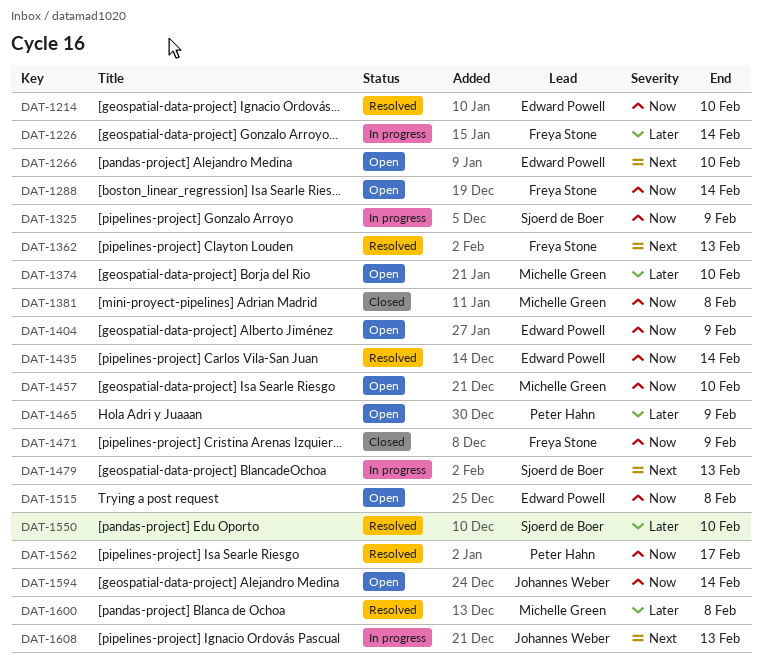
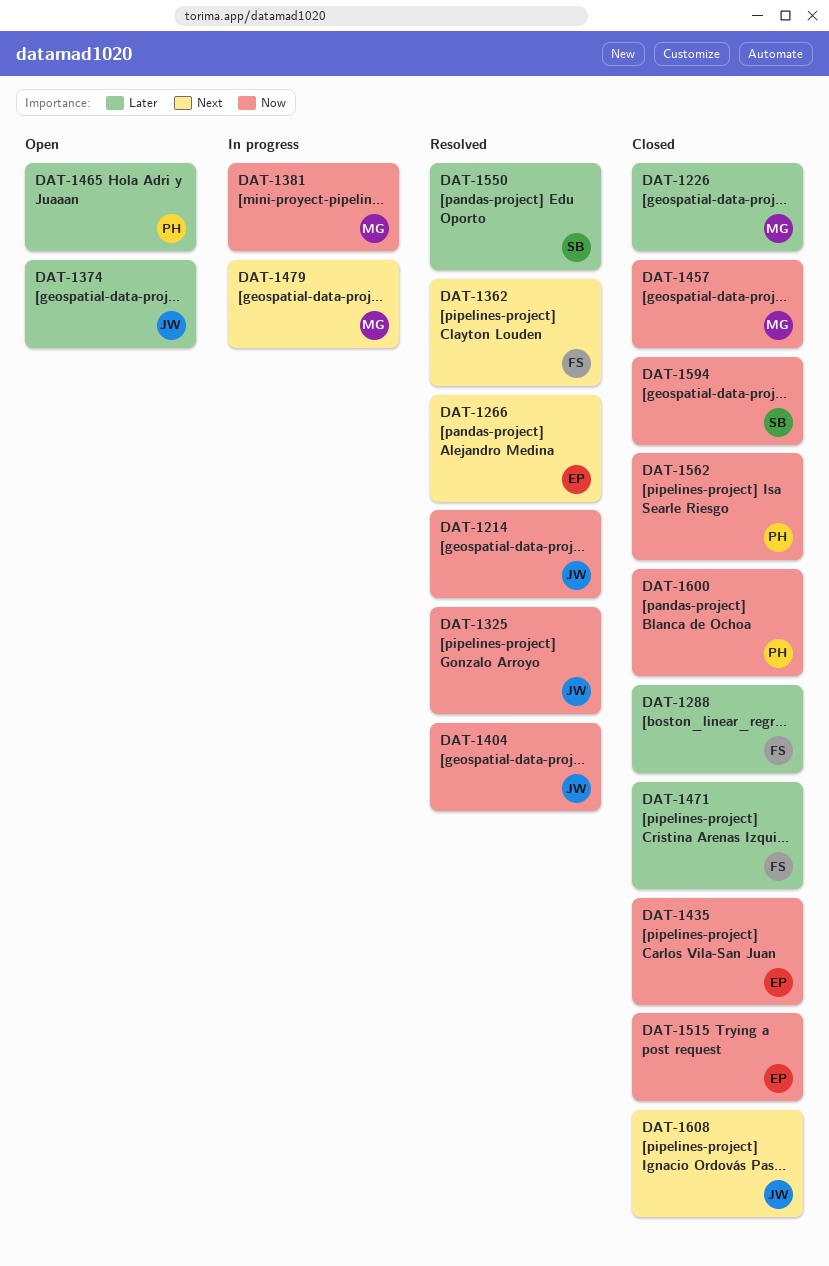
DAT-1214, owner: Edward Powell -> Johannes Weber
DAT-1226, status: In progress -> Closed
DAT-1226, owner: Freya Stone -> Michelle Green
DAT-1266, status: Open -> Resolved
DAT-1288, status: Open -> Closed
DAT-1288, priority: Now -> Later
DAT-1325, status: In progress -> Resolved
DAT-1325, owner: Sjoerd de Boer -> Johannes Weber
DAT-1374, owner: Michelle Green -> Johannes Weber
DAT-1381, status: Closed -> In progress
DAT-1404, status: Open -> Resolved
DAT-1404, owner: Edward Powell -> Johannes Weber
DAT-1435, status: Resolved -> Closed
DAT-1457, status: Open -> Closed
DAT-1471, priority: Now -> Later
DAT-1479, owner: Sjoerd de Boer -> Michelle Green
DAT-1515, status: Open -> Closed
DAT-1562, status: Resolved -> Closed
DAT-1594, status: Open -> Closed
DAT-1594, owner: Johannes Weber -> Sjoerd de Boer
DAT-1600, status: Resolved -> Closed
DAT-1600, owner: Michelle Green -> Peter Hahn
DAT-1600, priority: Later -> Now
DAT-1608, status: In progress -> Closed

